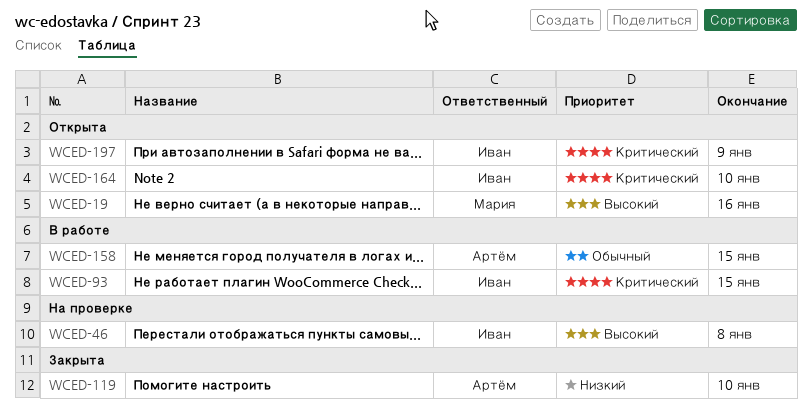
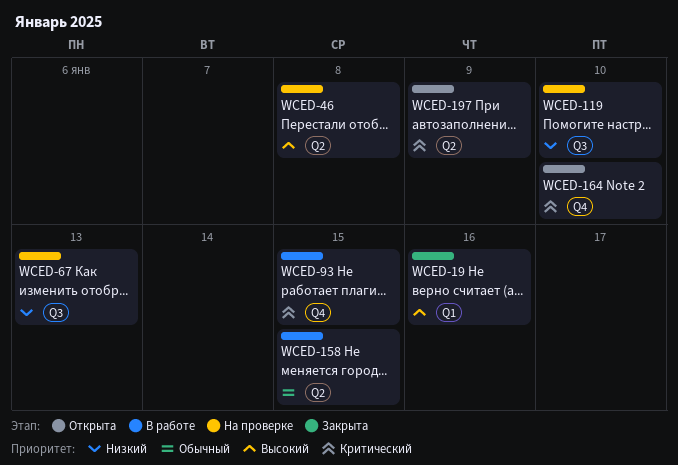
WCED-19, status: Открыта -> Закрыта
WCED-67: none -> present
WCED-119, status: Закрыта -> На проверке

